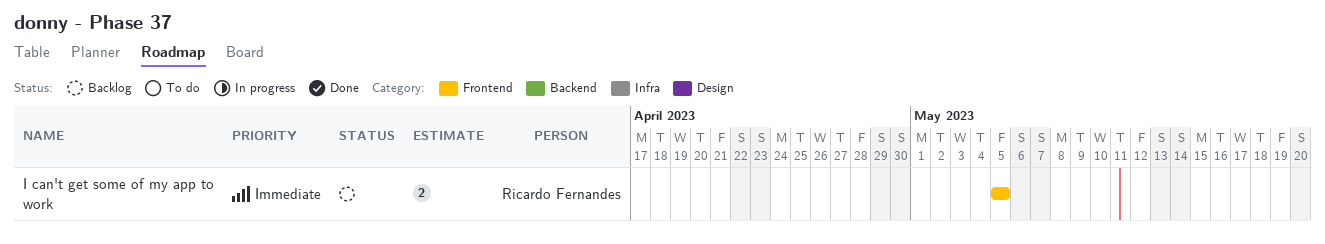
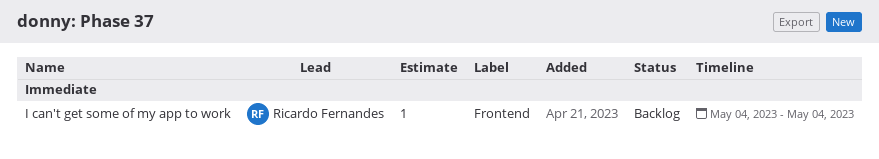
I can't get some of my app to work, estimate: 2 -> 1
I can't get some of my app to work, start: May 5 -> May 4
I can't get some of my app to work, due: May 5 -> May 4

